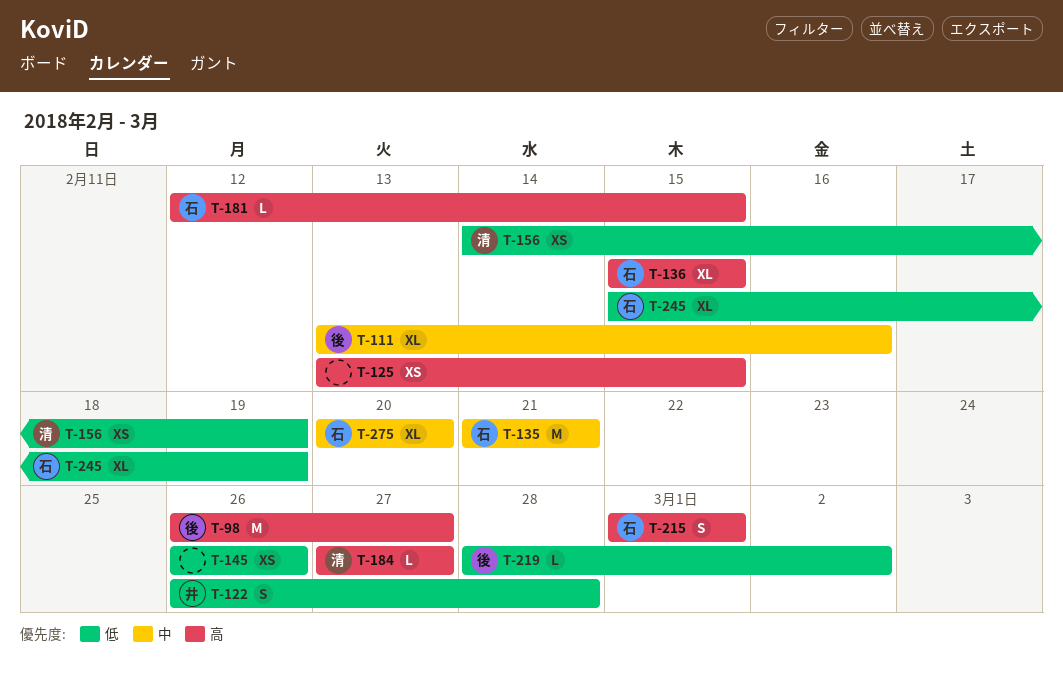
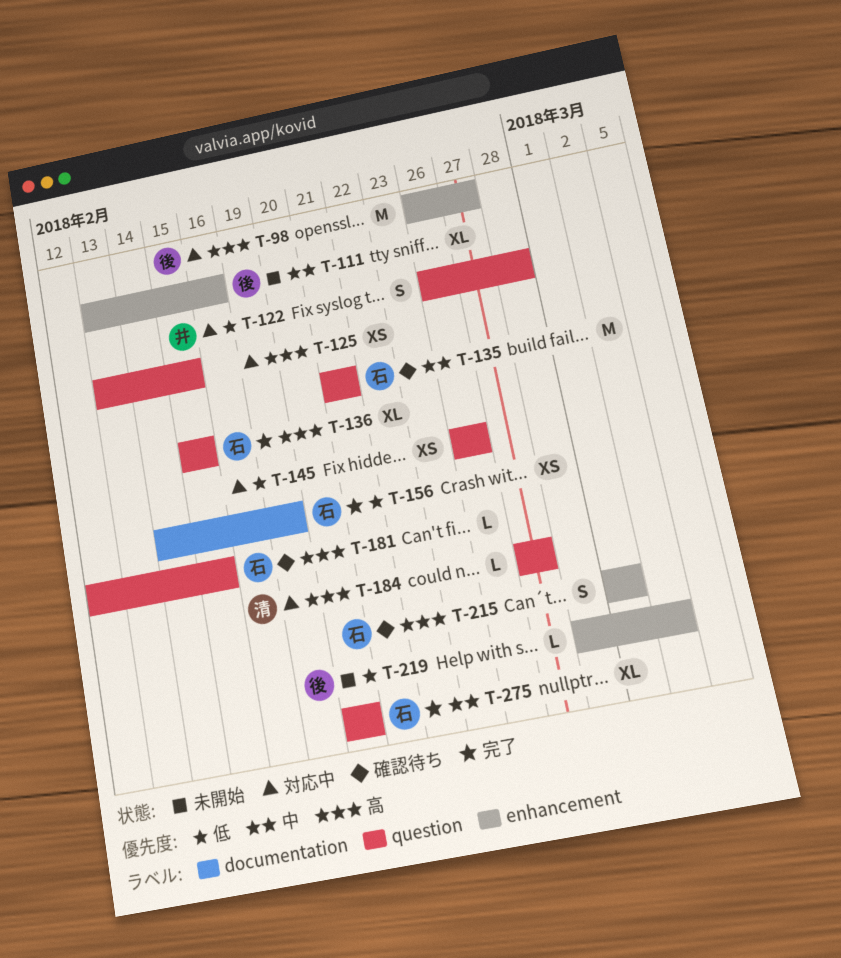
T-156, owner: 清 -> 石
T-245: present -> none

